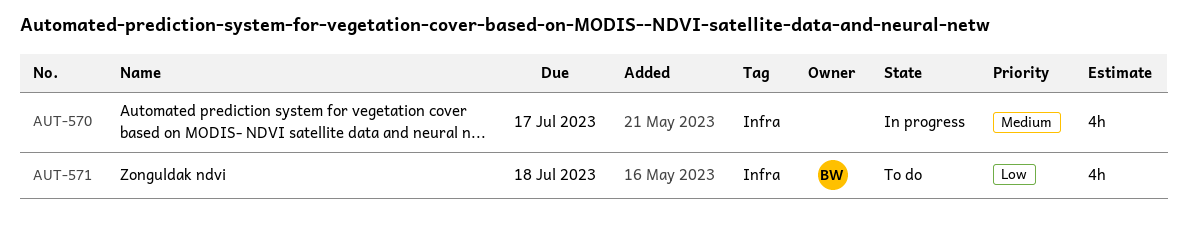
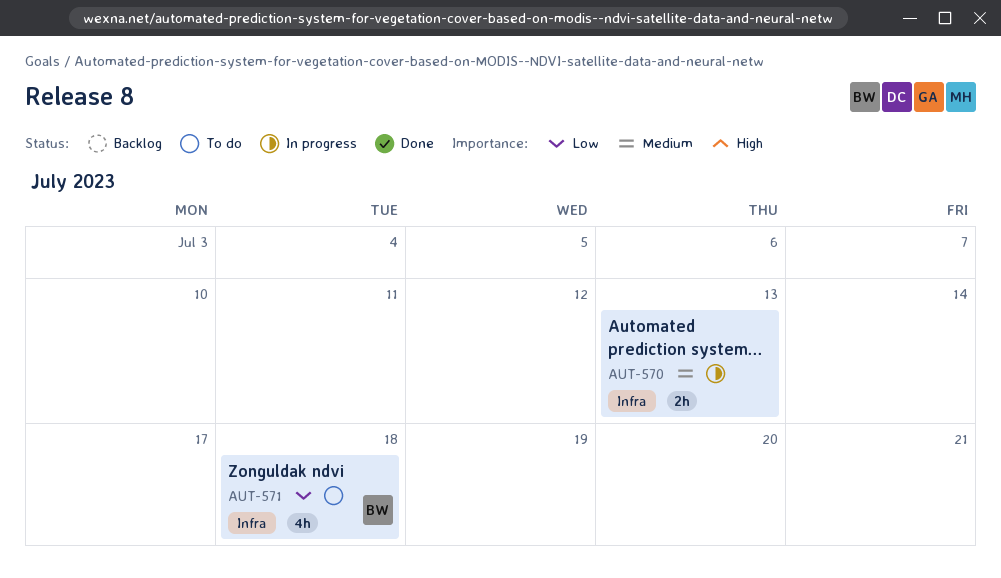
AUT-570, estimate: 4h -> 2h
AUT-570, due: Jul 17 -> Jul 13

